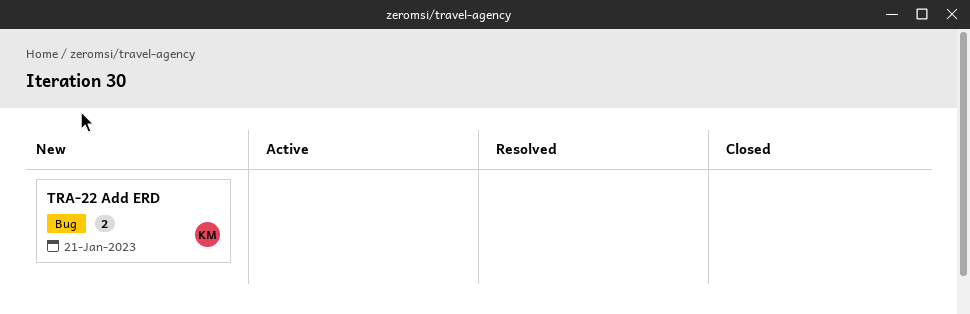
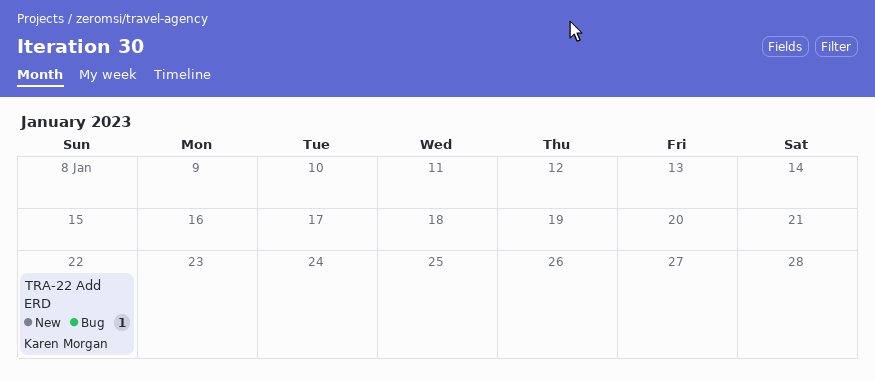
TRA-22, estimate: 2 -> 1
TRA-22, due: Jan 21 -> Jan 22

